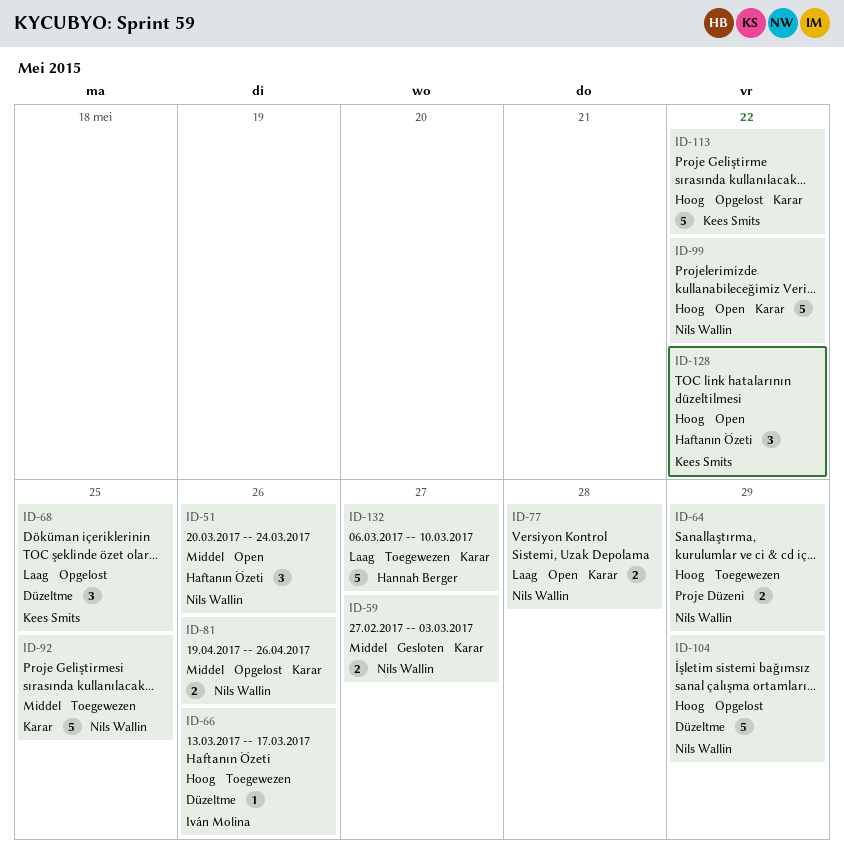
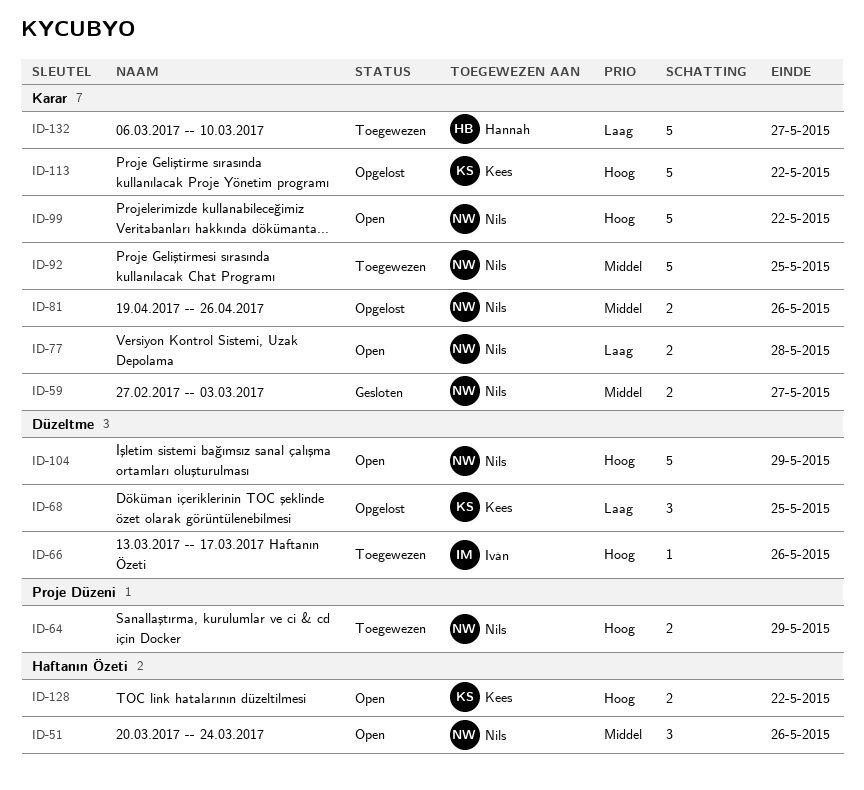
ID-104, status: Opgelost -> Open
ID-128, estimate: 3 -> 2

